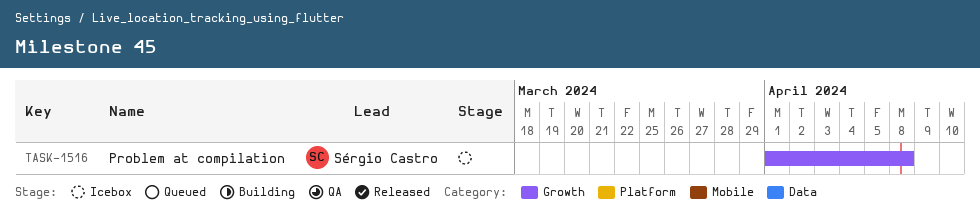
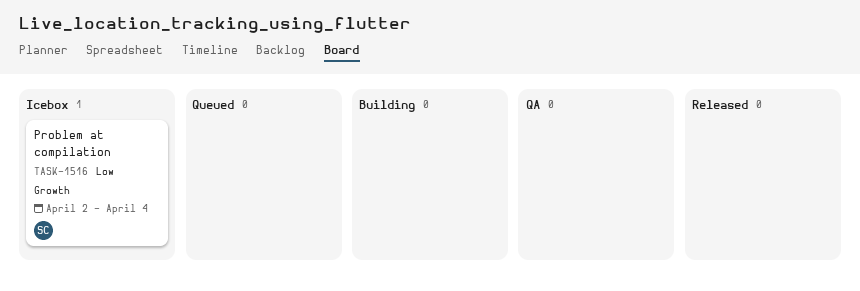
TASK-1516, start: Apr 1 -> Apr 2
TASK-1516, due: Apr 8 -> Apr 4

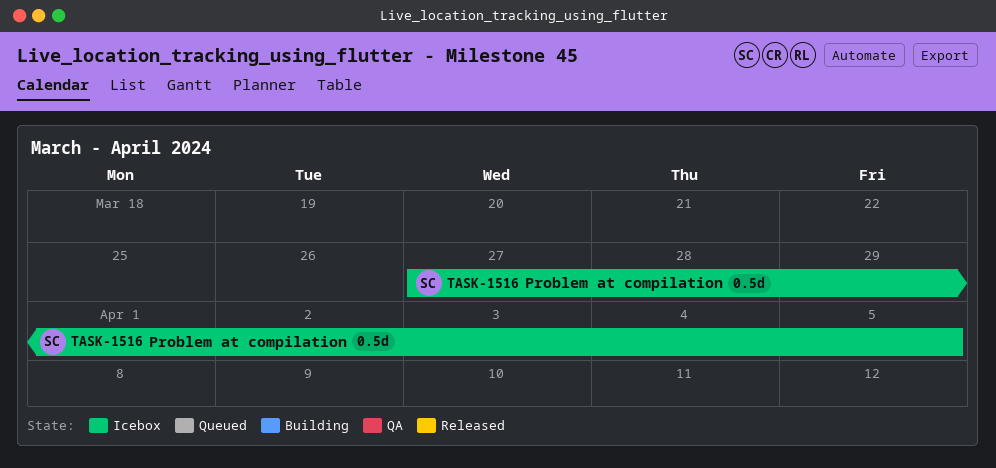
TASK-1516, start: Apr 2 -> Mar 27
TASK-1516, due: Apr 4 -> Apr 5

